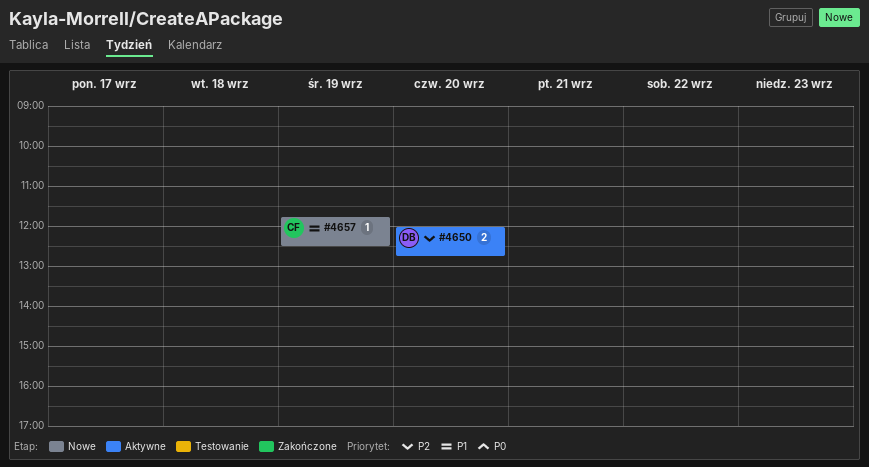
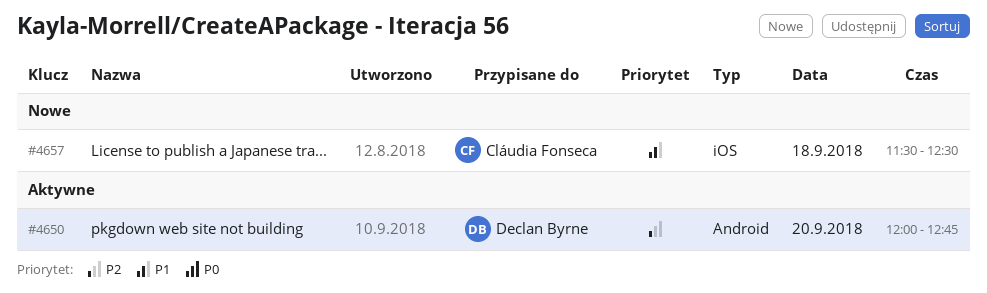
#4657, day: Sep 19 -> Sep 18
#4657, begins: 11:45 -> 11:30

